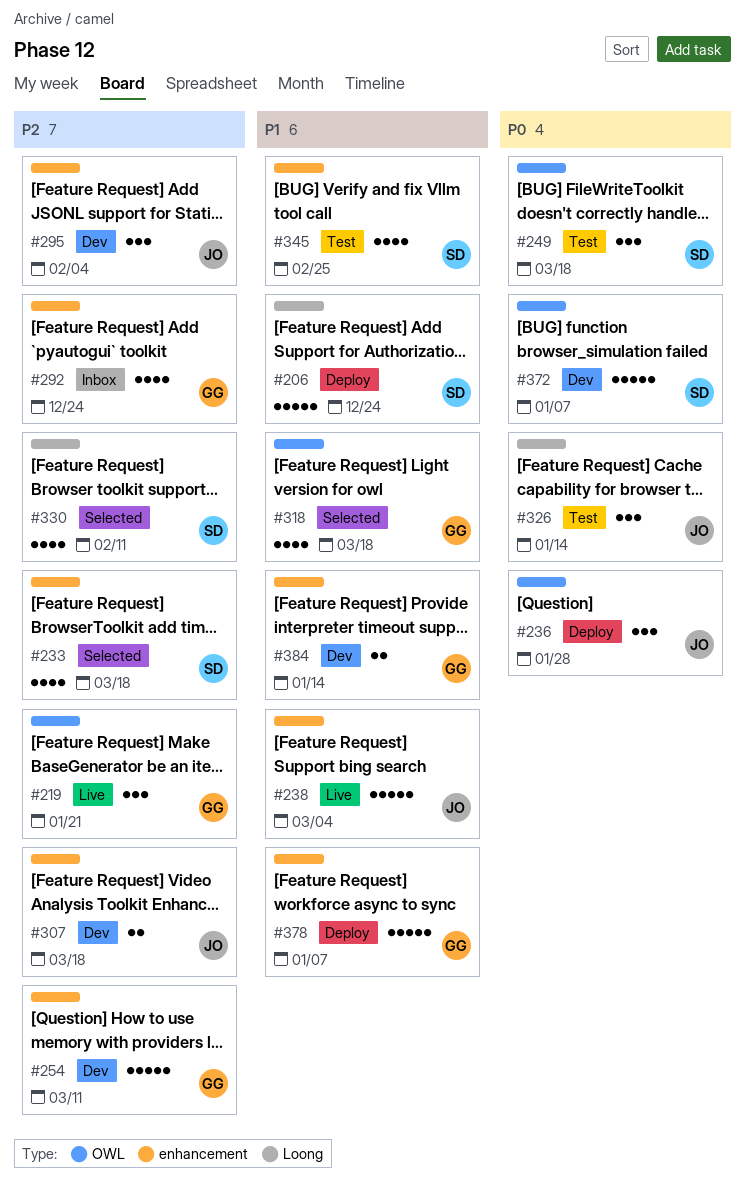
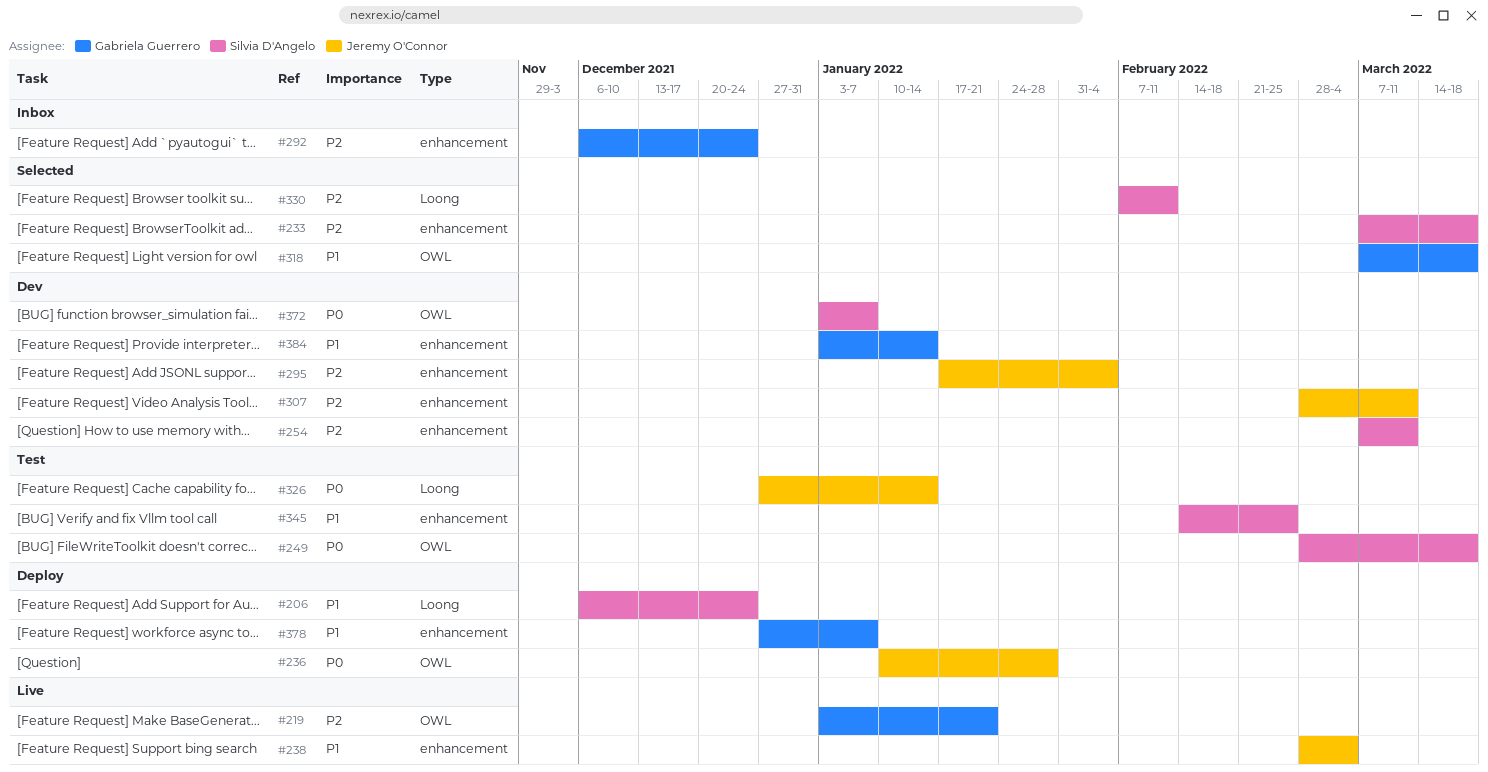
#254, owner: Gabriela Guerrero -> Silvia D'Angelo
#307, due: Mar 18 -> Mar 11

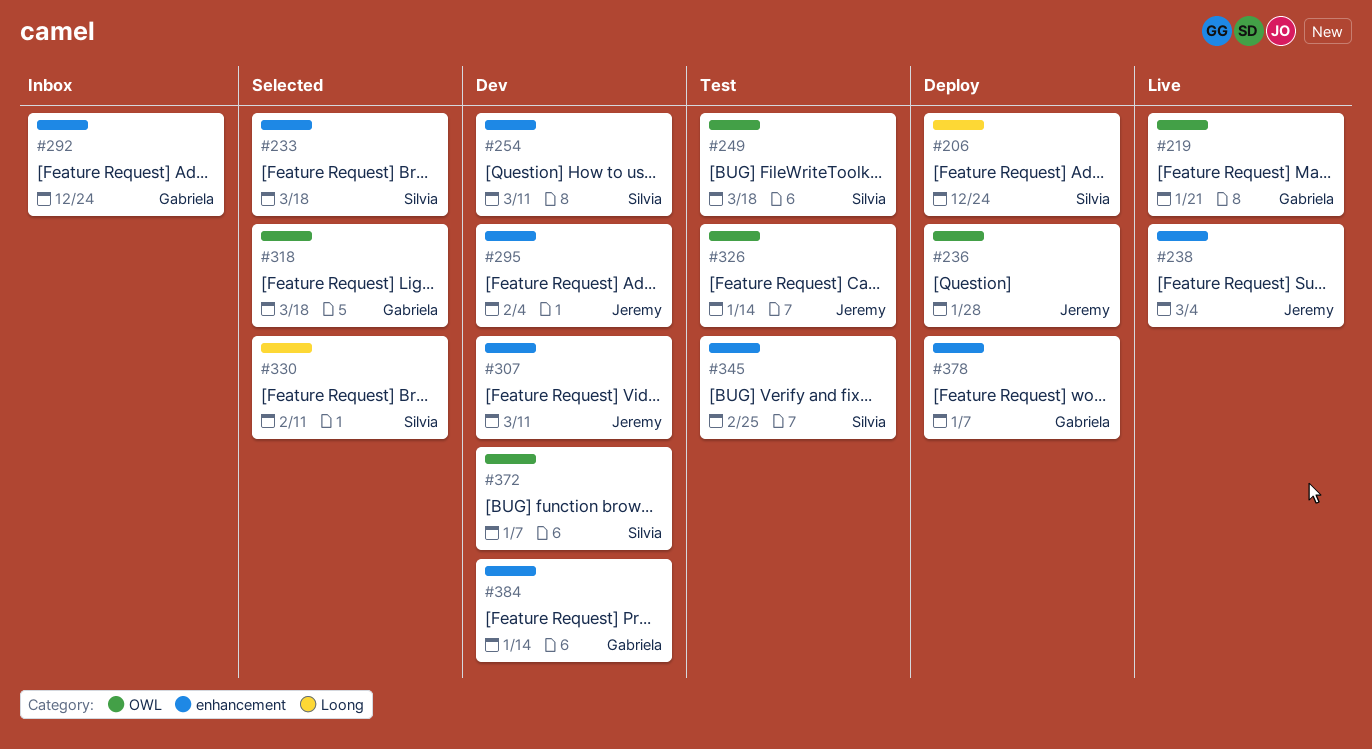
#326, label: Loong -> OWL

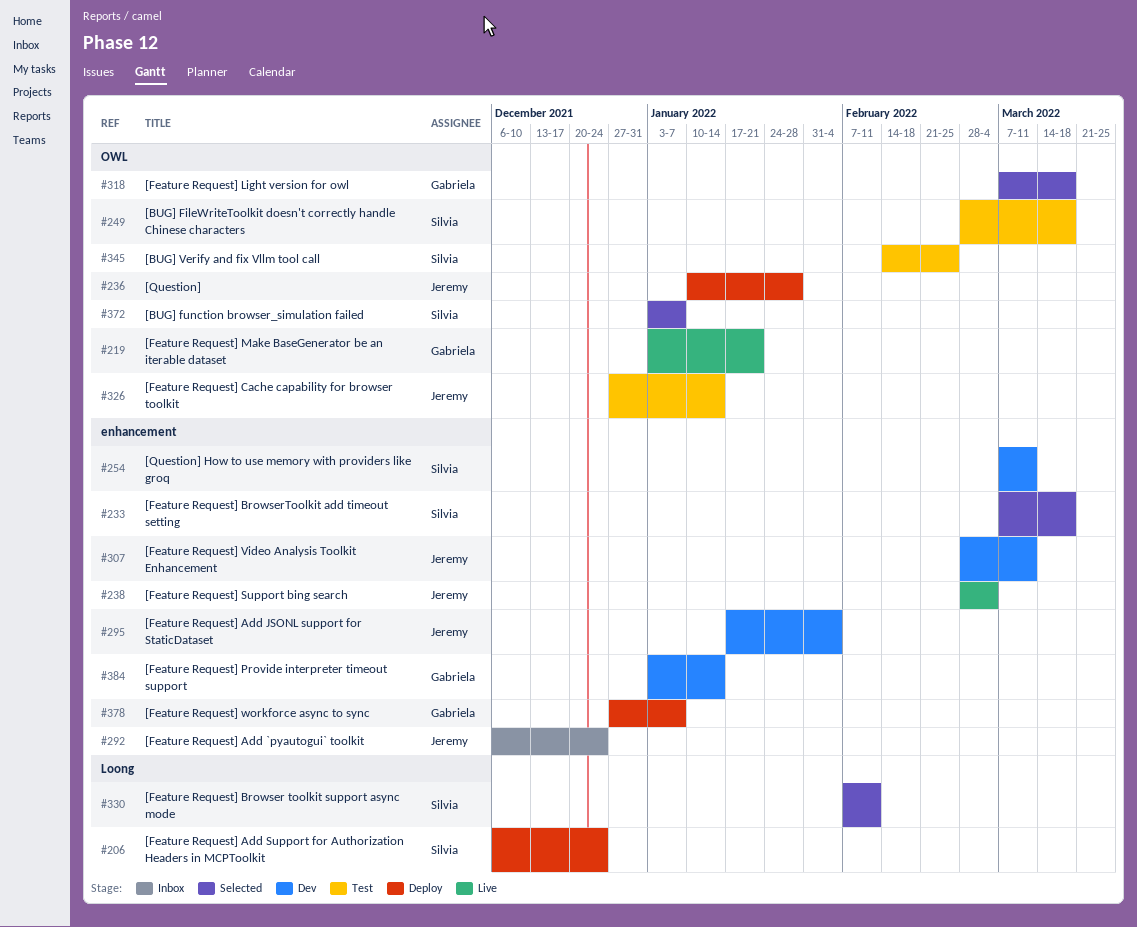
#292, owner: Gabriela -> Jeremy
#345, label: enhancement -> OWL
#372, status: Dev -> Selected

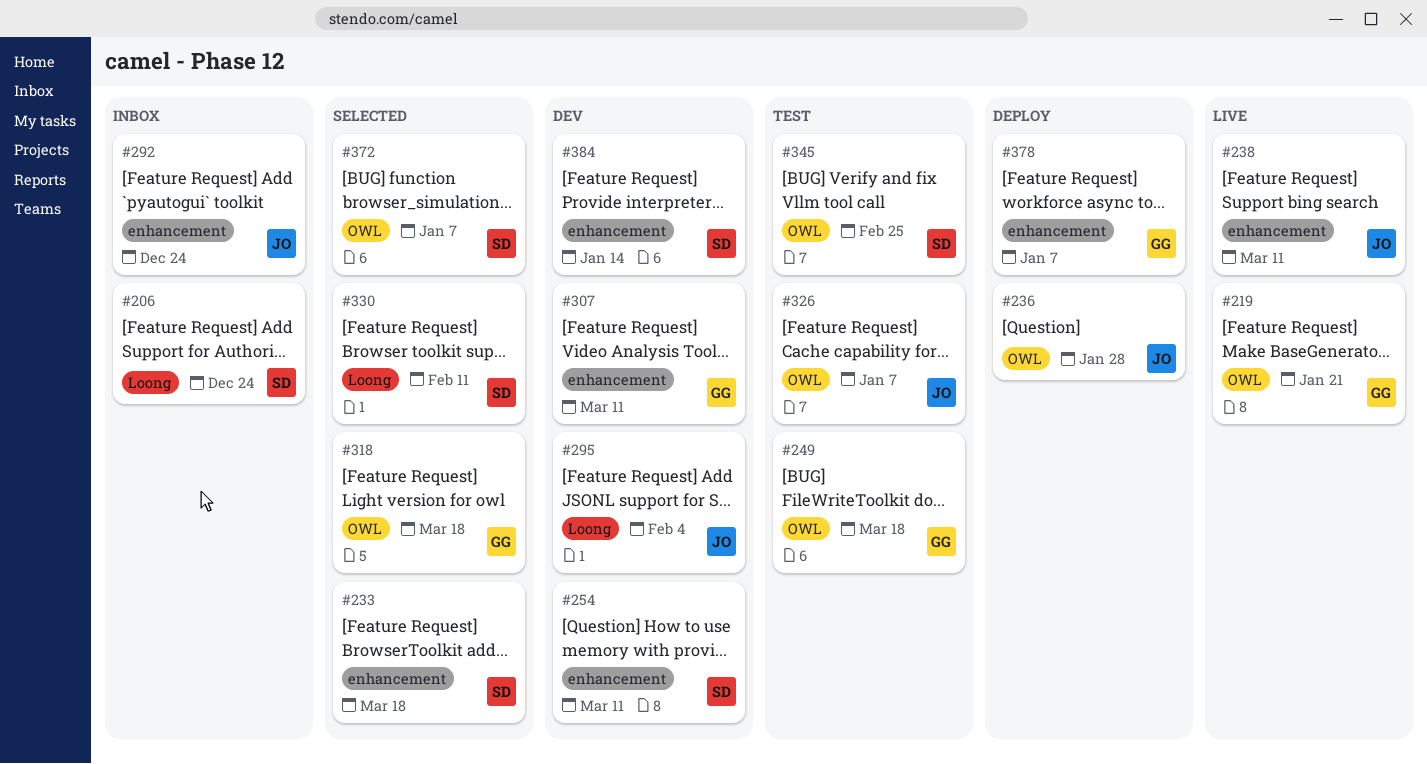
#206, status: Deploy -> Inbox
#238, due: Mar 4 -> Mar 11
#249, owner: Silvia -> Gabriela
#295, label: enhancement -> Loong
#307, owner: Jeremy -> Gabriela
#326, due: Jan 14 -> Jan 7
#384, owner: Gabriela -> Silvia

